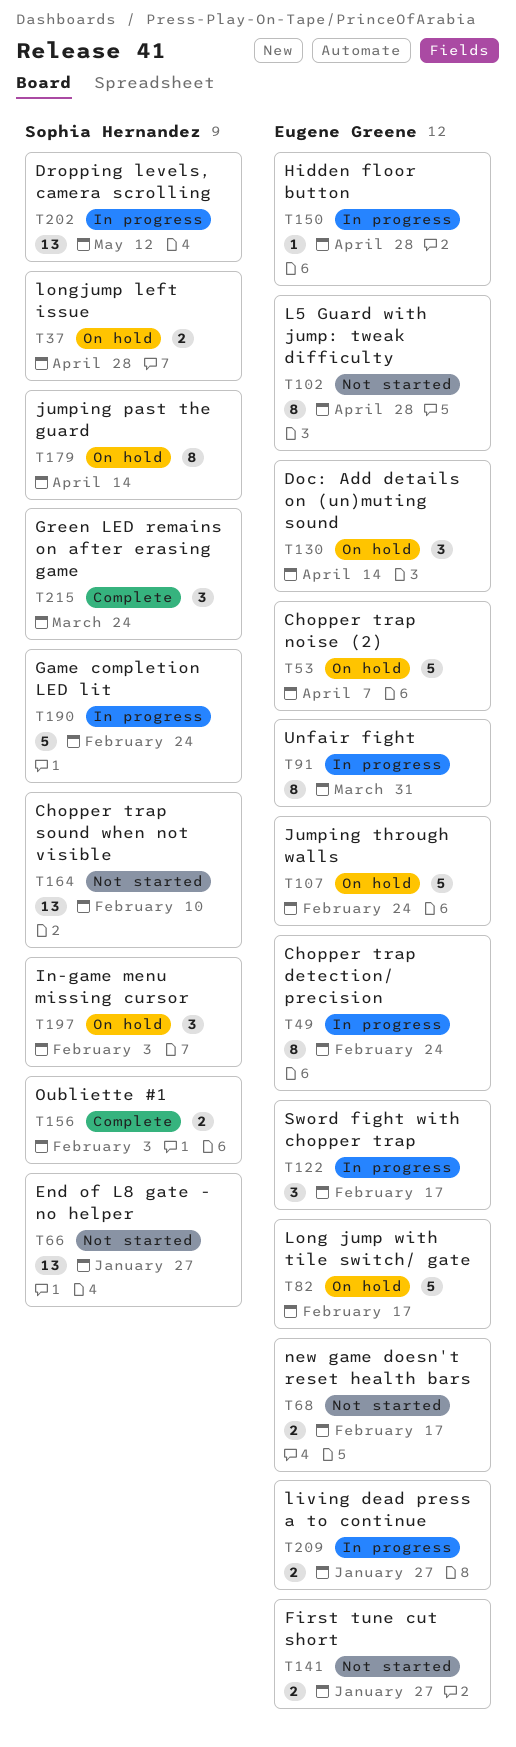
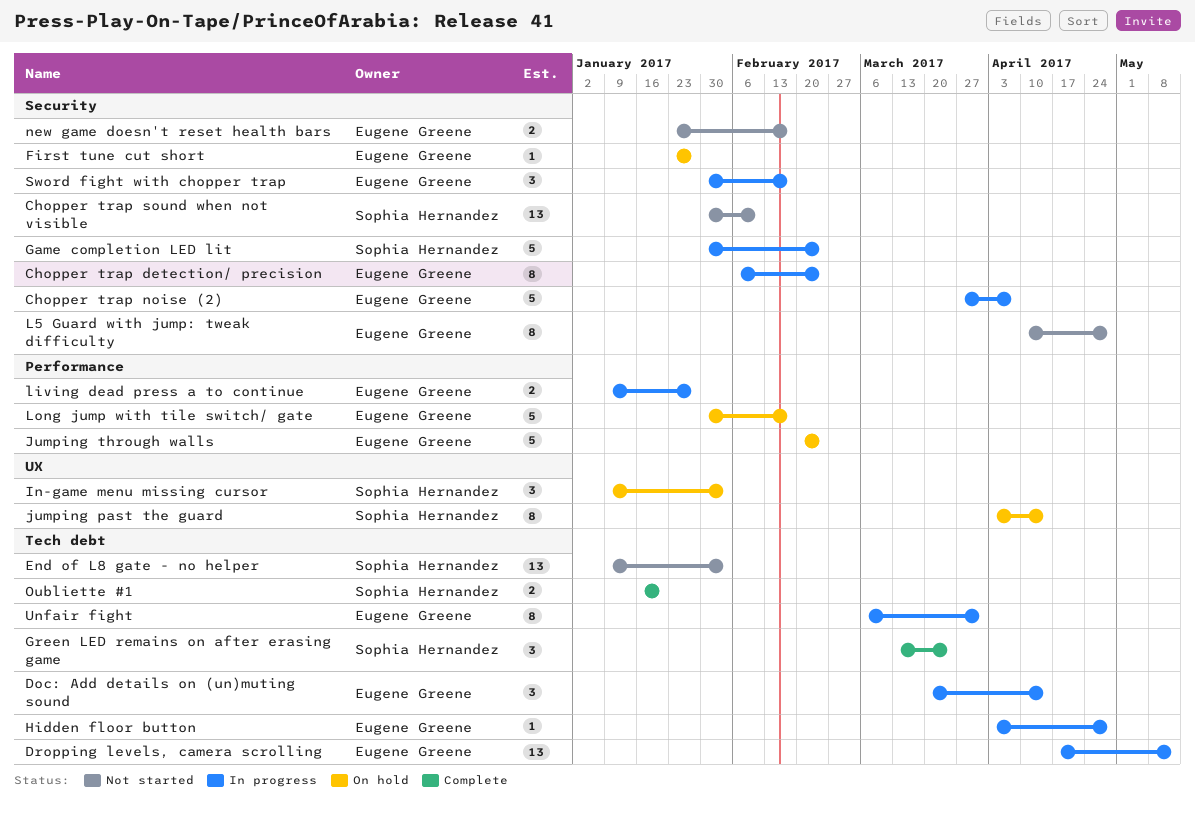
Chopper trap noise (2), status: On hold -> In progress
Doc: Add details on (un)muting sound, status: On hold -> In progress
Dropping levels, camera scrolling, owner: Sophia Hernandez -> Eugene Greene
End of L8 gate - no helper, due: Jan 27 -> Feb 3
First tune cut short, status: Not started -> On hold
First tune cut short, estimate: 2 -> 1
longjump left issue: present -> none
Oubliette #1, due: Feb 3 -> Jan 20

